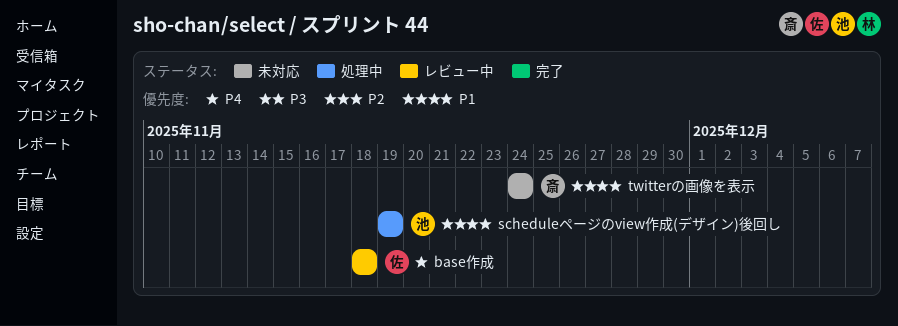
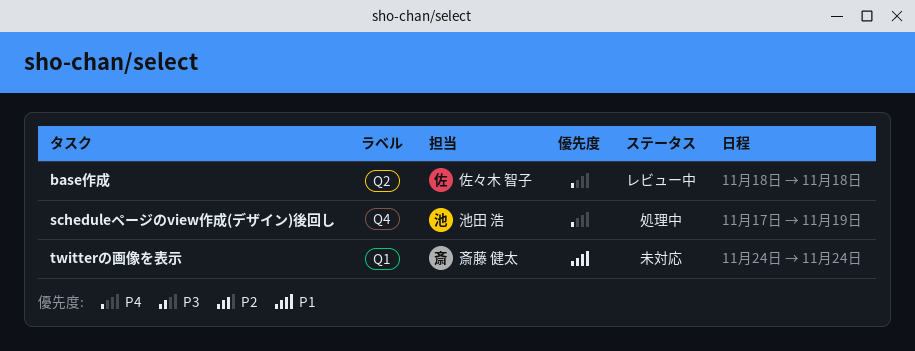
scheduleページのview作成(デザイン)後回し, priority: P1 -> P4
scheduleページのview作成(デザイン)後回し, start: Nov 19 -> Nov 17

